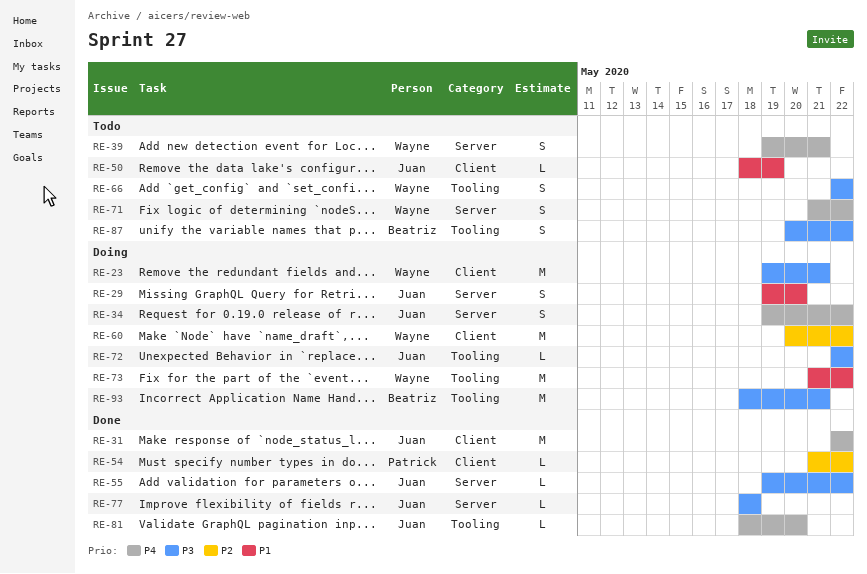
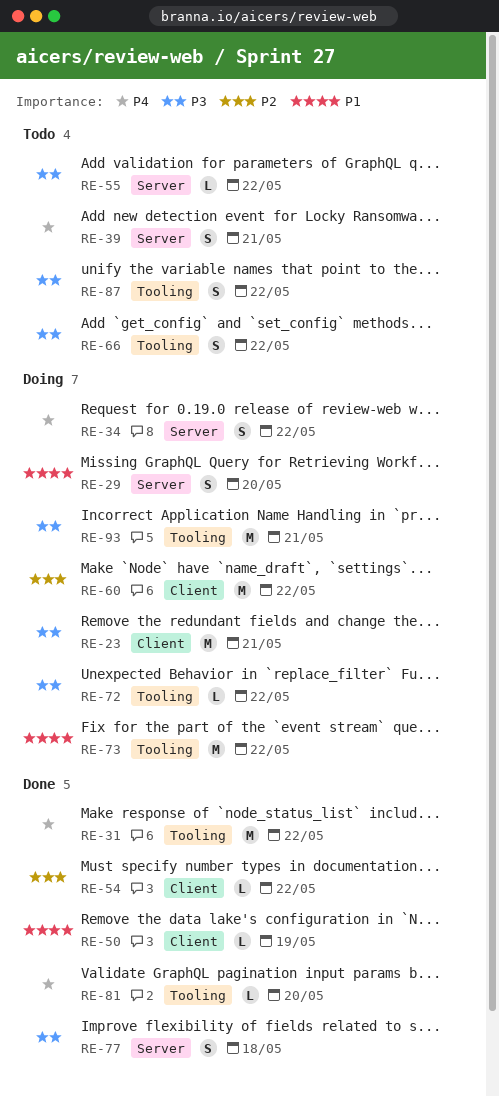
RE-31, label: Client -> Tooling
RE-50, status: Todo -> Done
RE-55, status: Done -> Todo
RE-71: present -> none
RE-77, estimate: L -> S

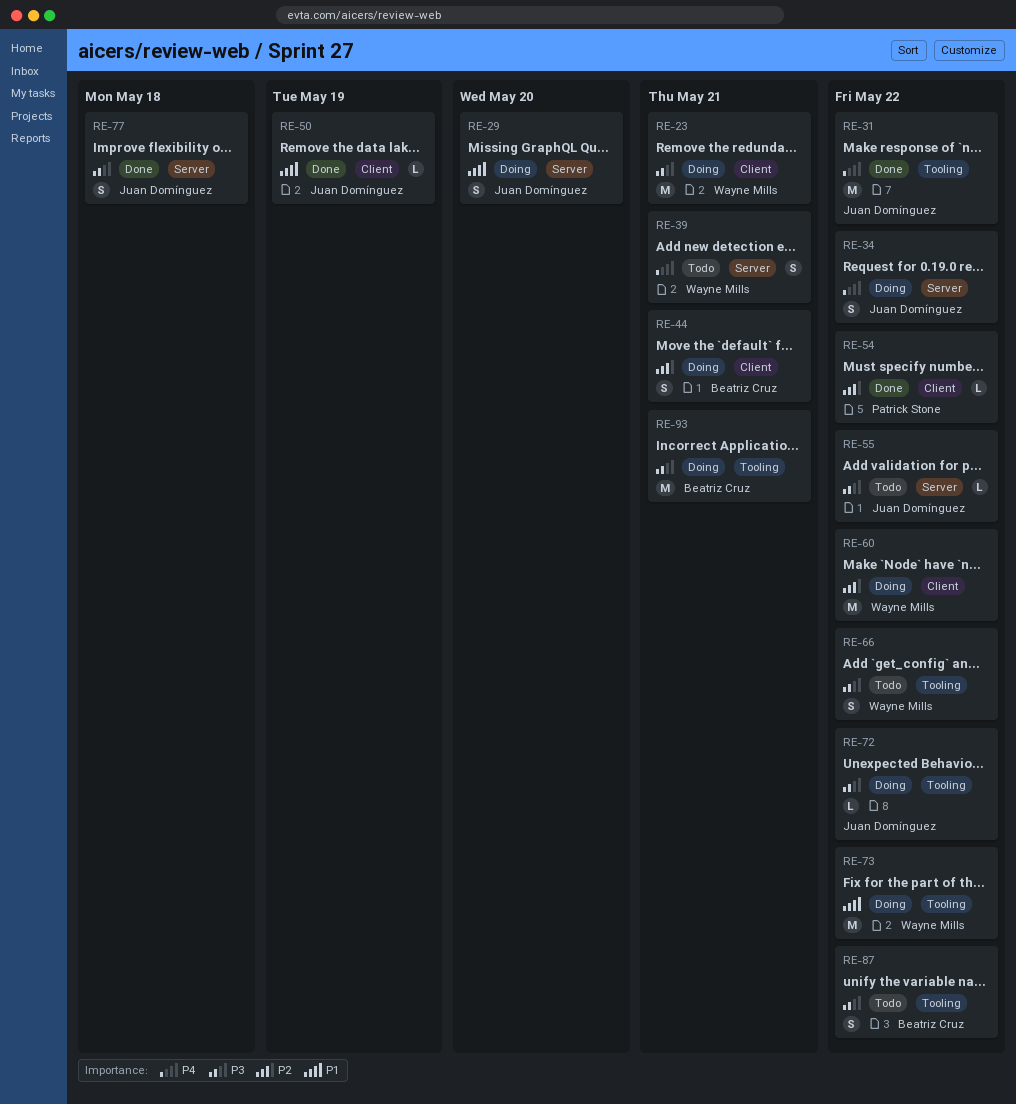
RE-44: none -> present
RE-81: present -> none

